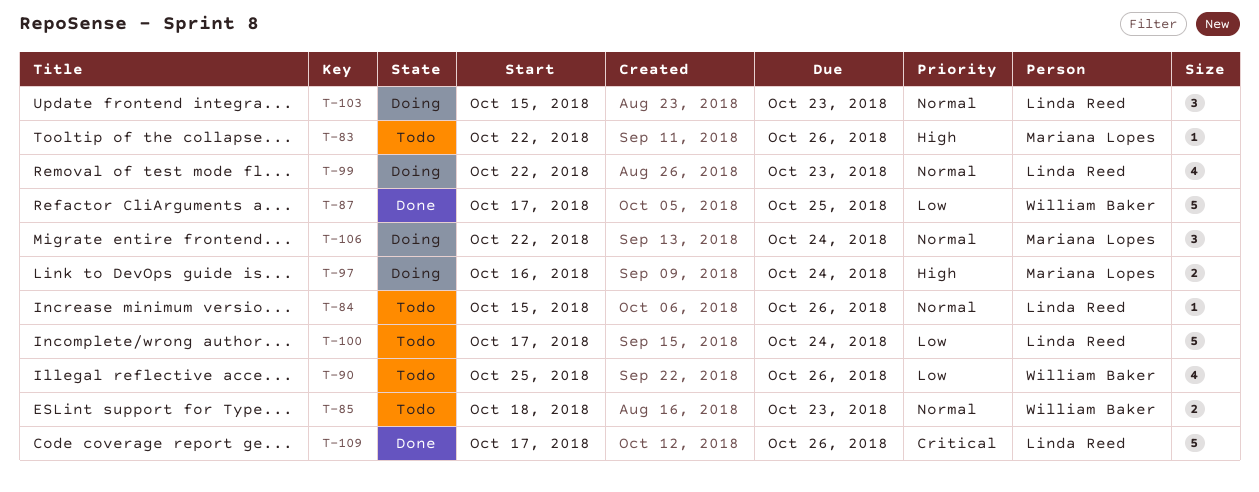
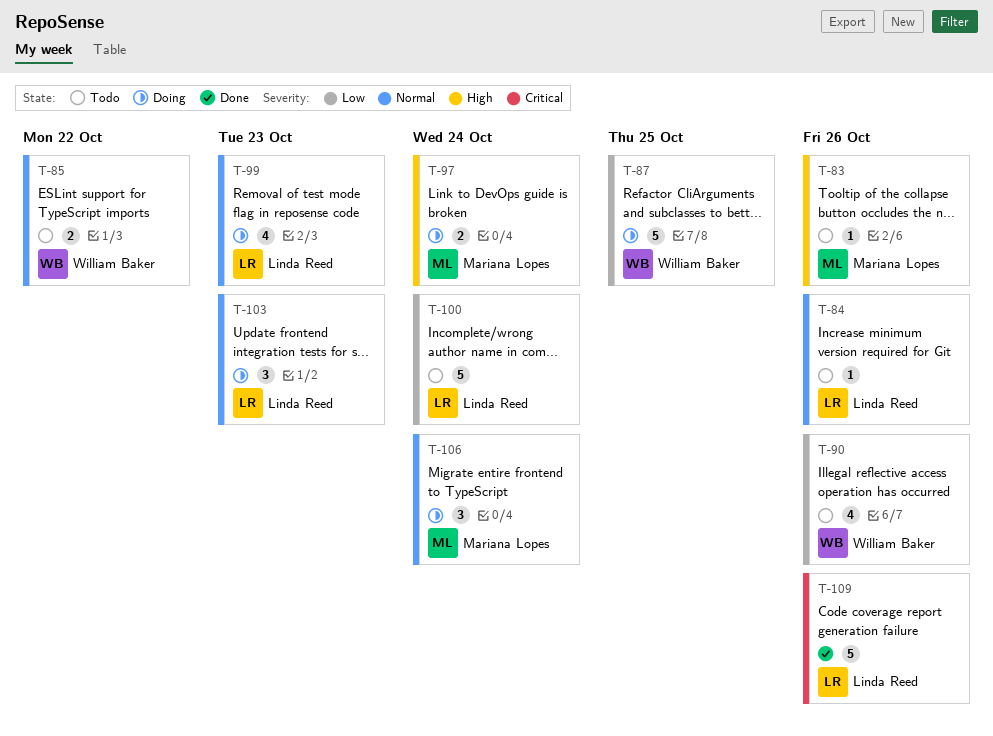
T-85, due: Oct 23 -> Oct 22
T-87, status: Done -> Doing

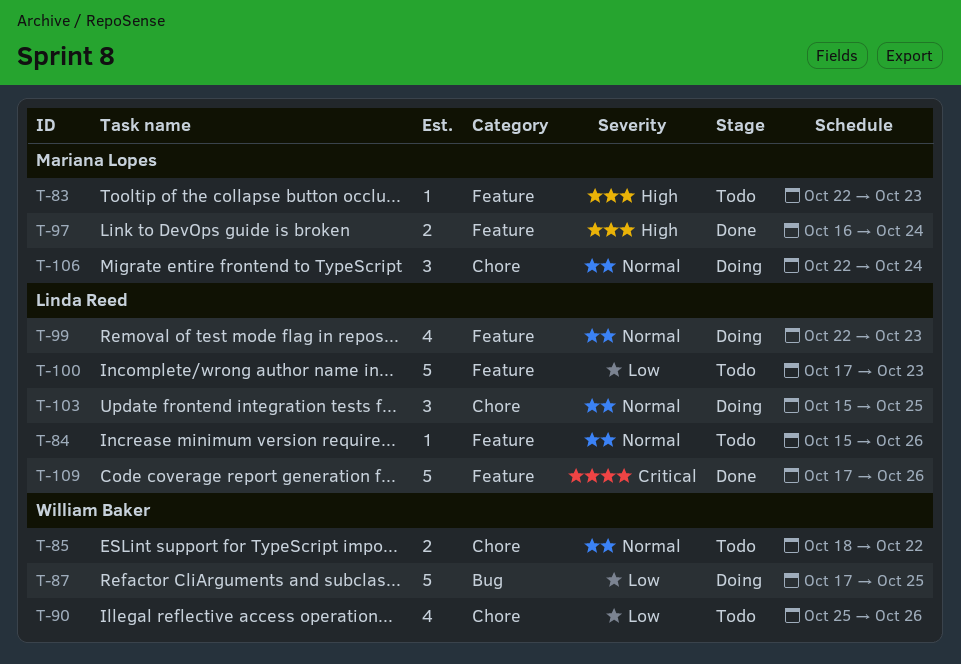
T-83, due: Oct 26 -> Oct 23
T-97, status: Doing -> Done
T-100, due: Oct 24 -> Oct 23
T-103, due: Oct 23 -> Oct 25

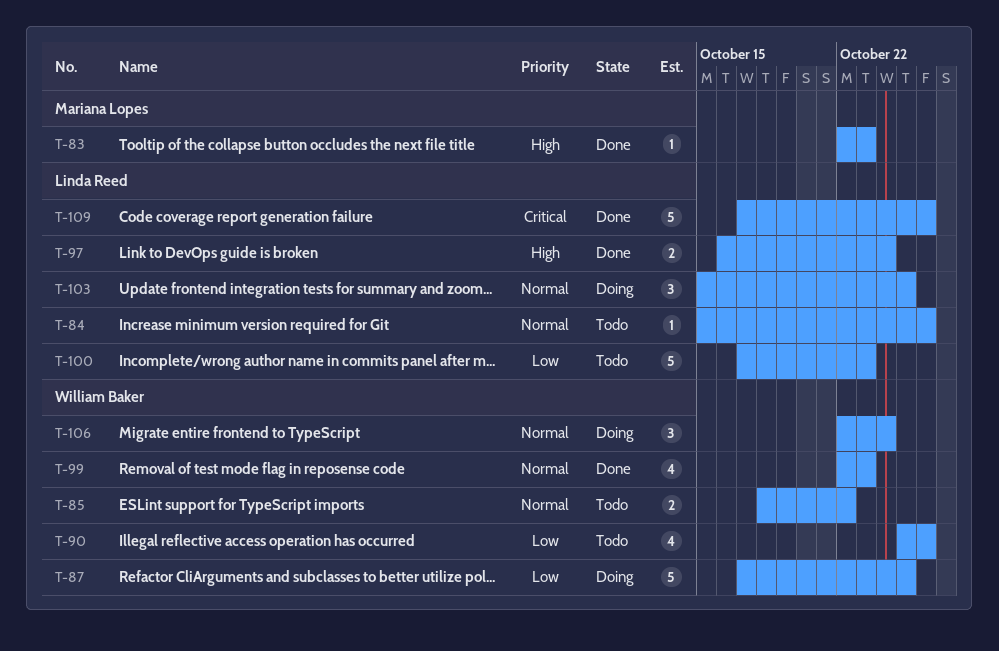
T-83, status: Todo -> Done
T-97, owner: Mariana Lopes -> Linda Reed
T-99, status: Doing -> Done
T-99, owner: Linda Reed -> William Baker
T-106, owner: Mariana Lopes -> William Baker

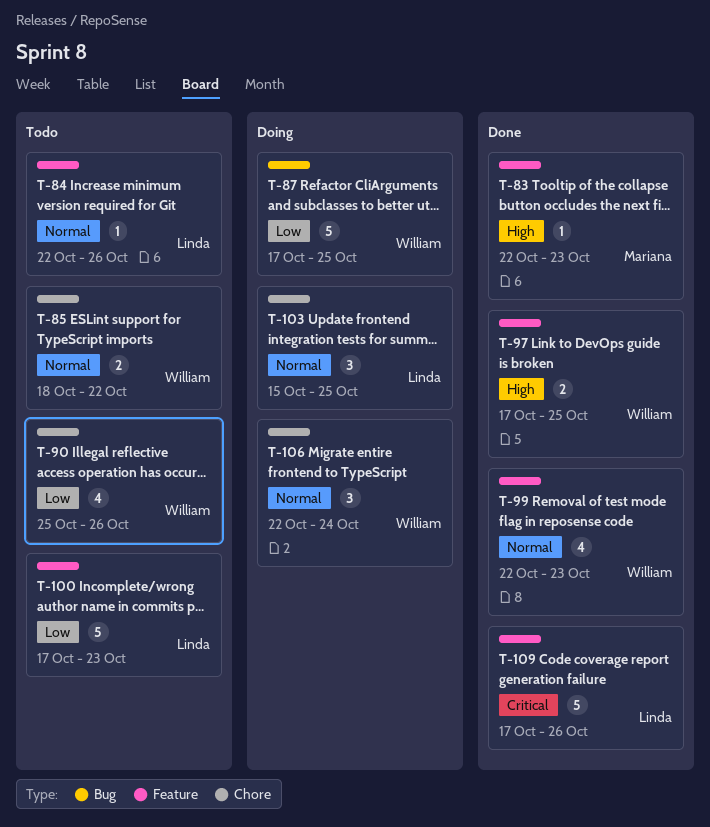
T-84, start: Oct 15 -> Oct 22
T-97, owner: Linda Reed -> William Baker
T-97, start: Oct 16 -> Oct 17
T-97, due: Oct 24 -> Oct 25

